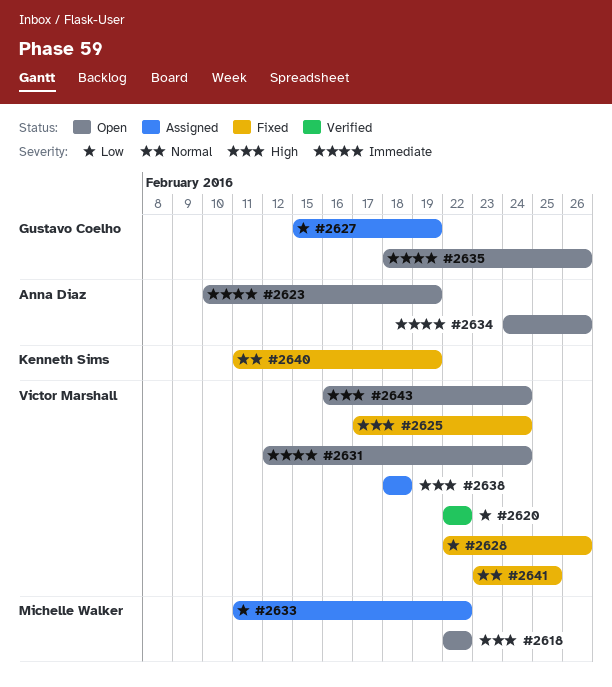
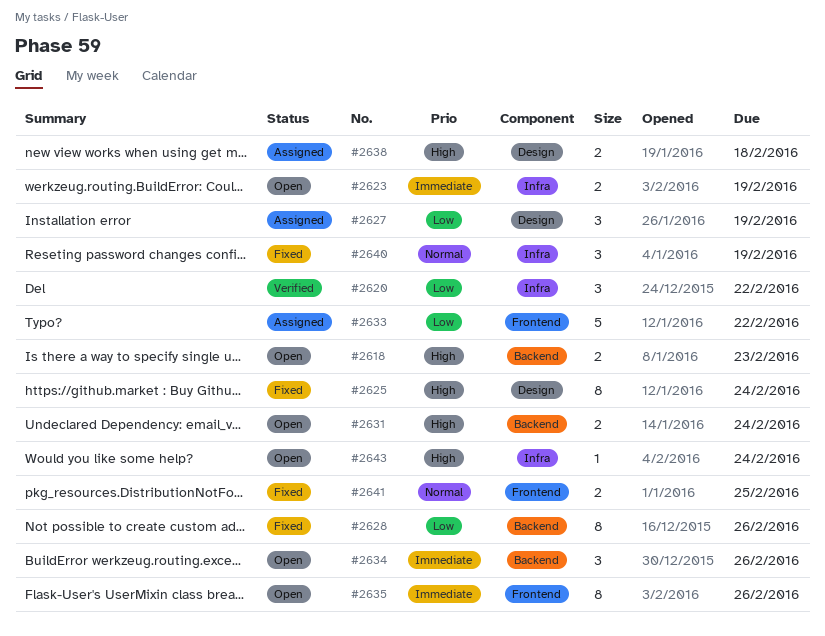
#2618, due: Feb 22 -> Feb 23
#2631, priority: Immediate -> High

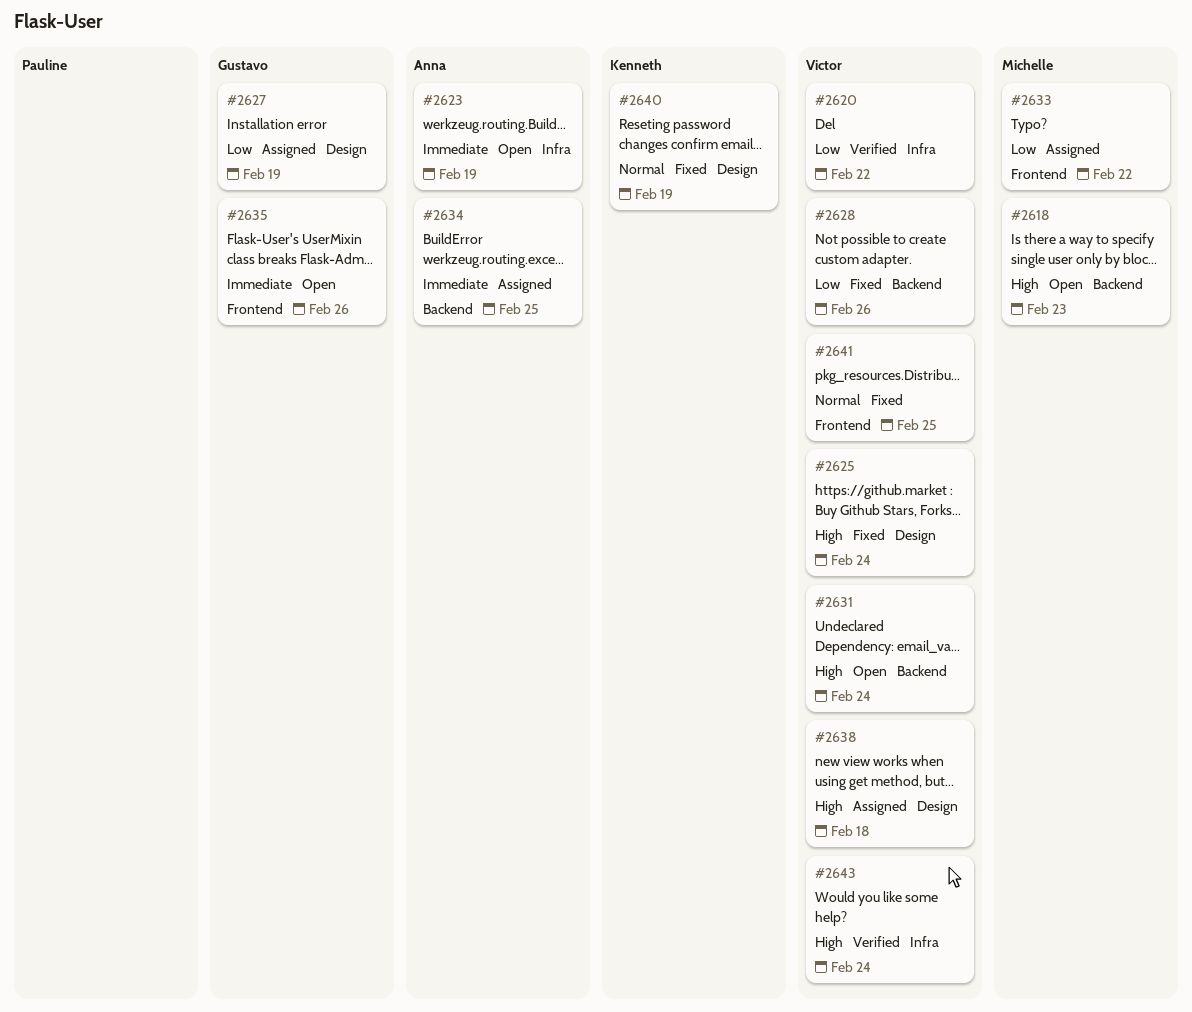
#2634, status: Open -> Assigned
#2634, due: Feb 26 -> Feb 25
#2640, label: Infra -> Design
#2643, status: Open -> Verified

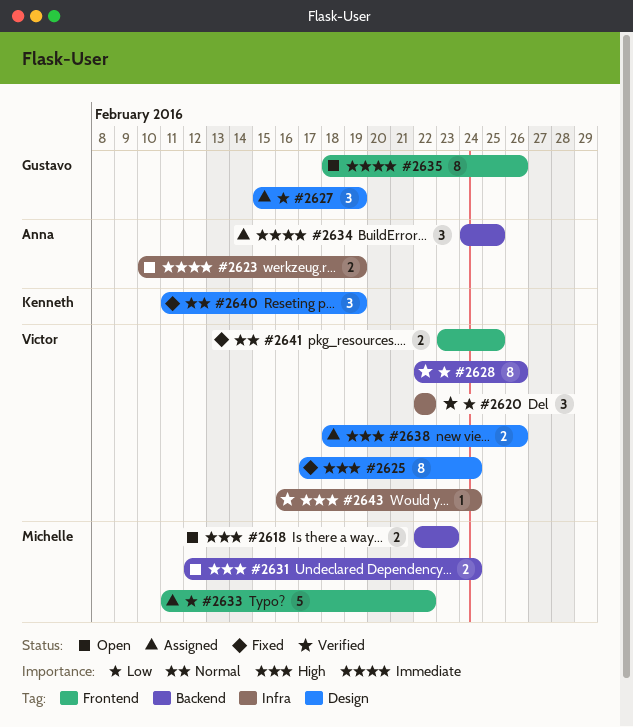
#2628, status: Fixed -> Verified
#2631, owner: Victor -> Michelle
#2638, due: Feb 18 -> Feb 26

